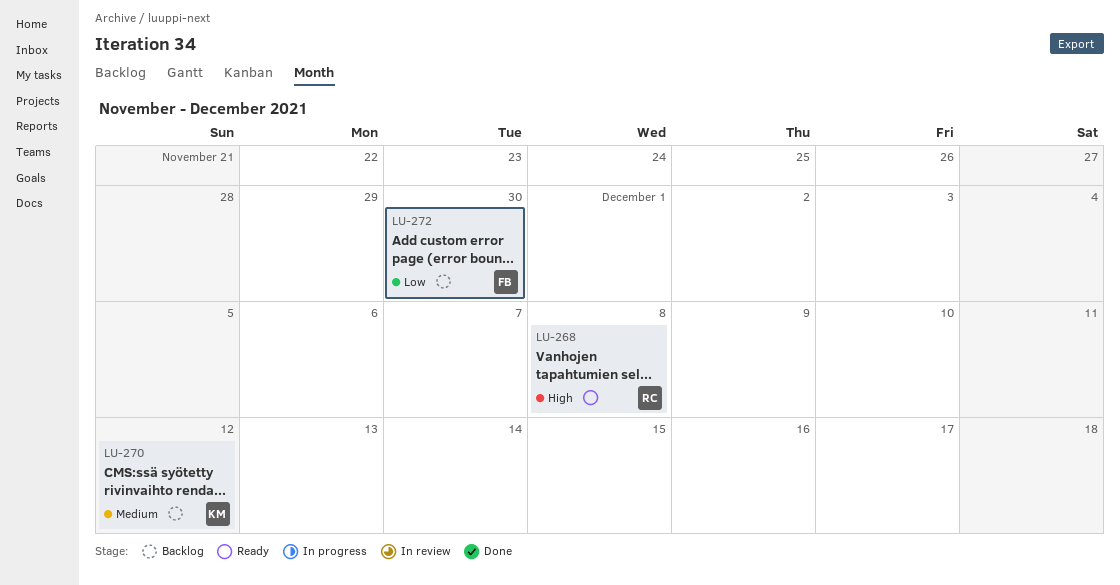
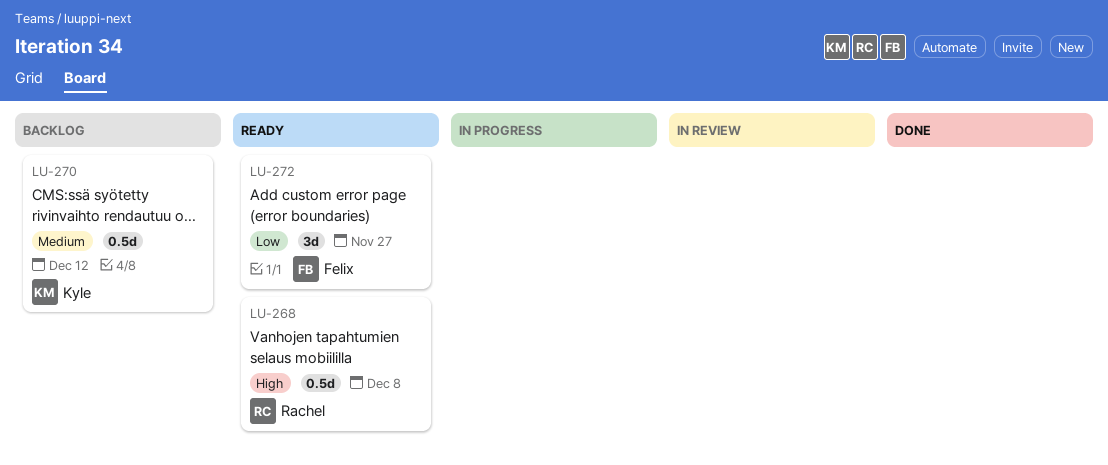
LU-272, status: Backlog -> Ready
LU-272, due: Nov 30 -> Nov 27

